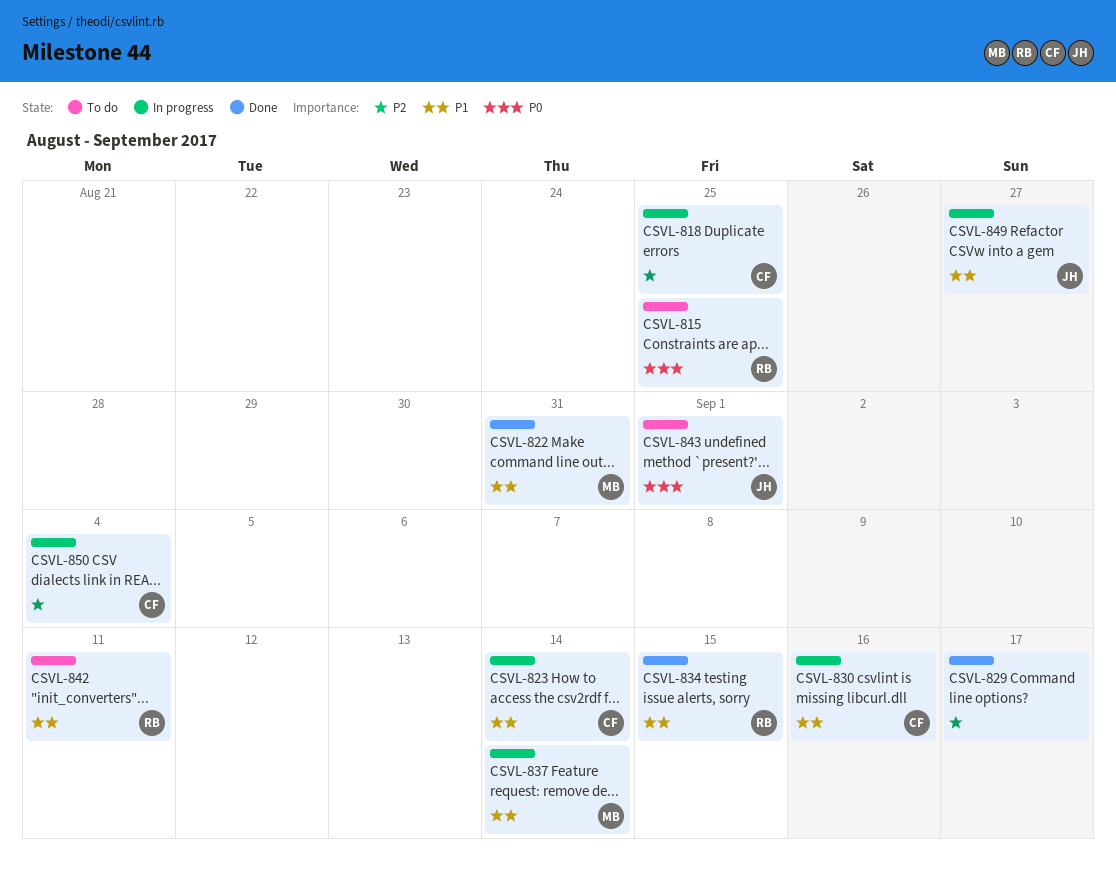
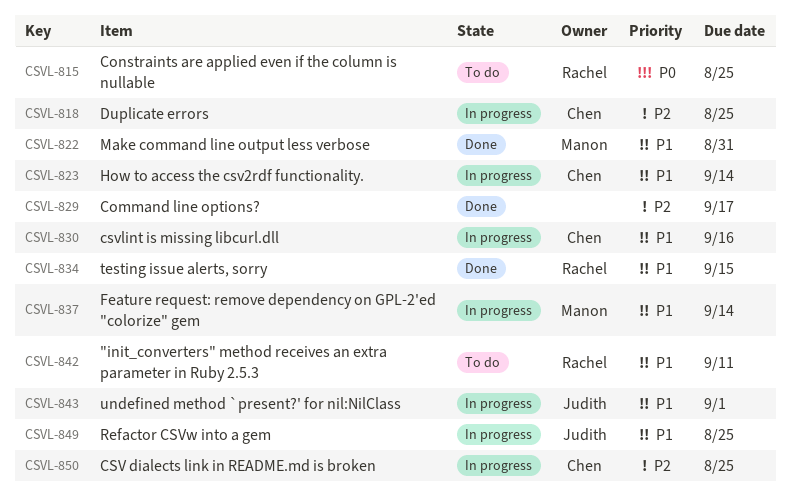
CSVL-843, status: To do -> In progress
CSVL-843, priority: P0 -> P1
CSVL-849, due: Aug 27 -> Aug 25
CSVL-850, due: Sep 4 -> Aug 25

